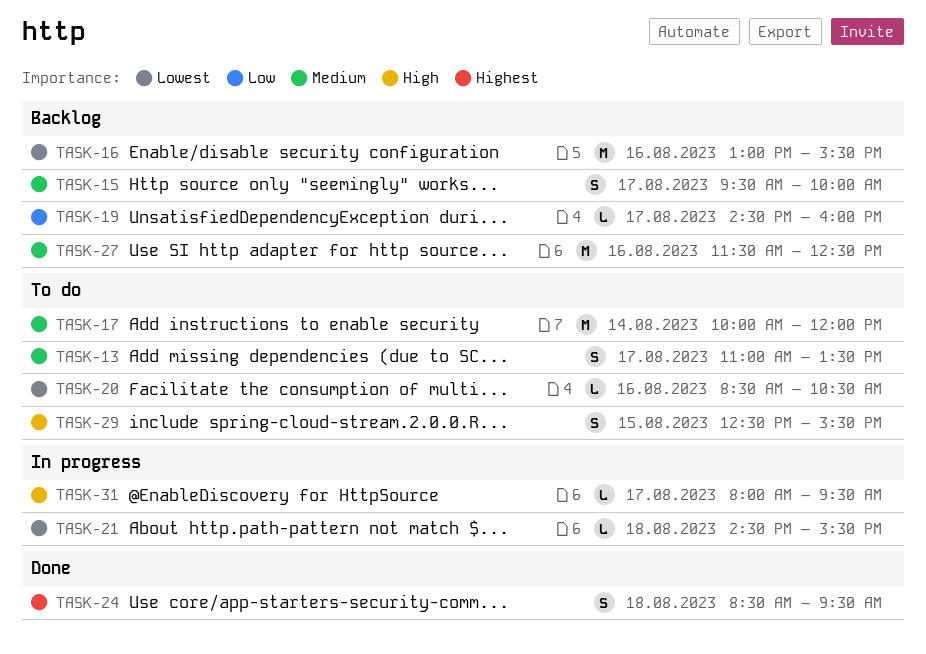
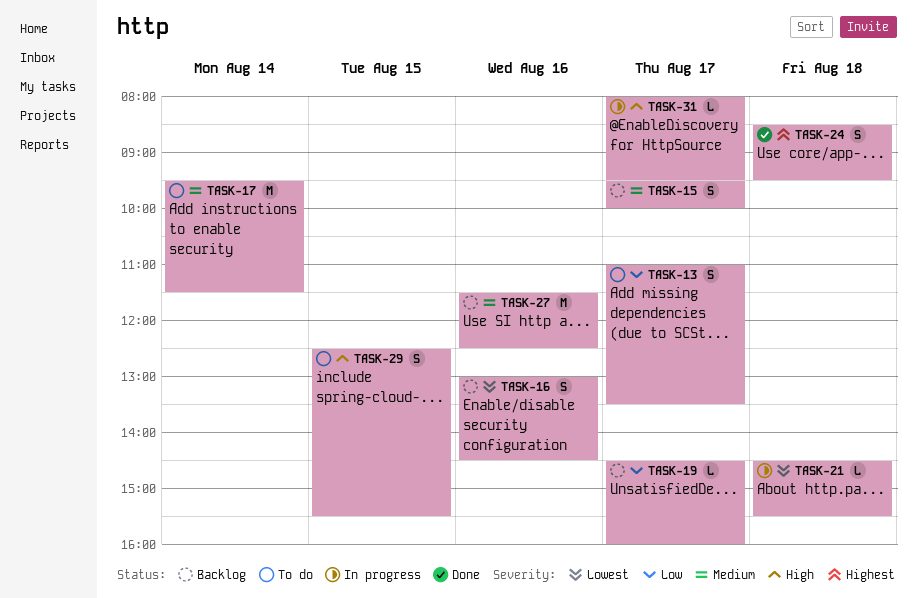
TASK-13, priority: Medium -> Low
TASK-16, estimate: M -> S
TASK-16, ends: 15:30 -> 14:30
TASK-17, begins: 10:00 -> 09:30
TASK-17, ends: 12:00 -> 11:30
TASK-20: present -> none

